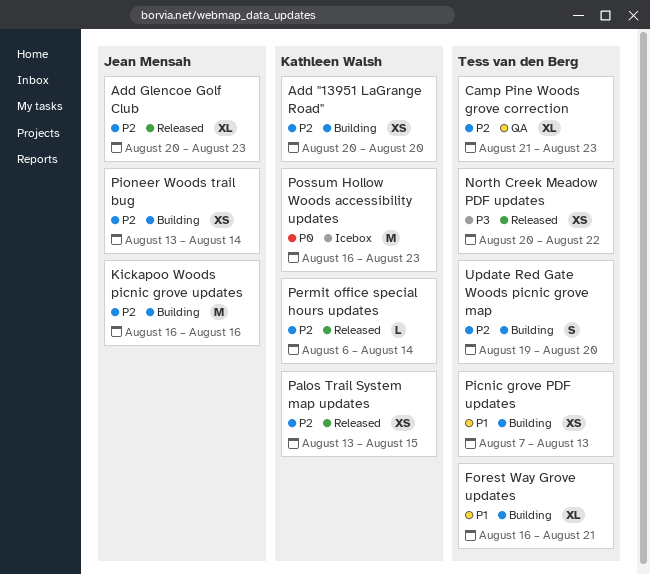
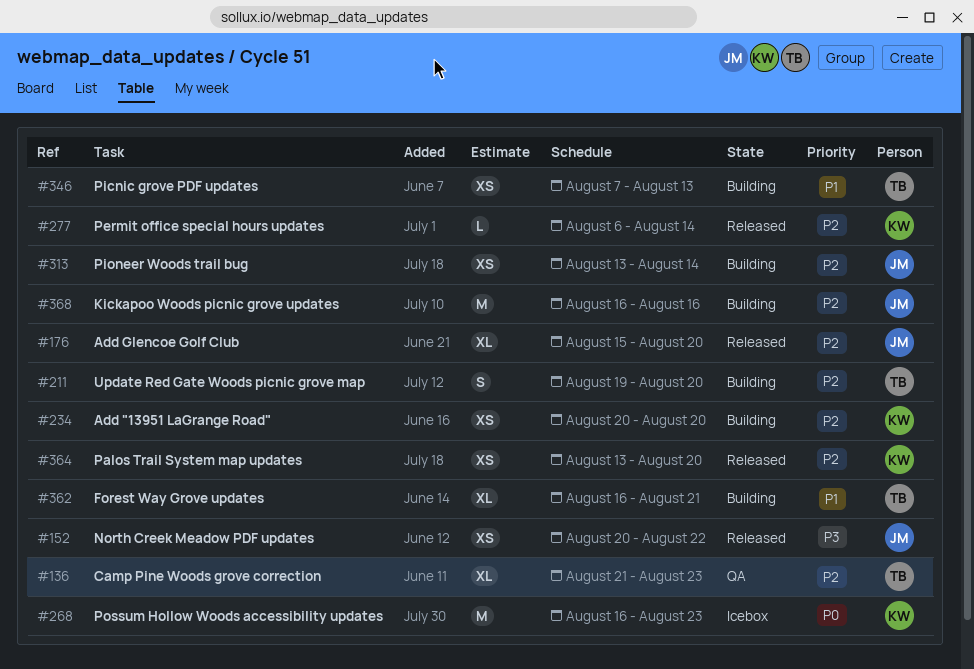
Add Glencoe Golf Club, start: Aug 20 -> Aug 15
Add Glencoe Golf Club, due: Aug 23 -> Aug 20
North Creek Meadow PDF updates, owner: Tess van den Berg -> Jean Mensah
Palos Trail System map updates, due: Aug 15 -> Aug 20

